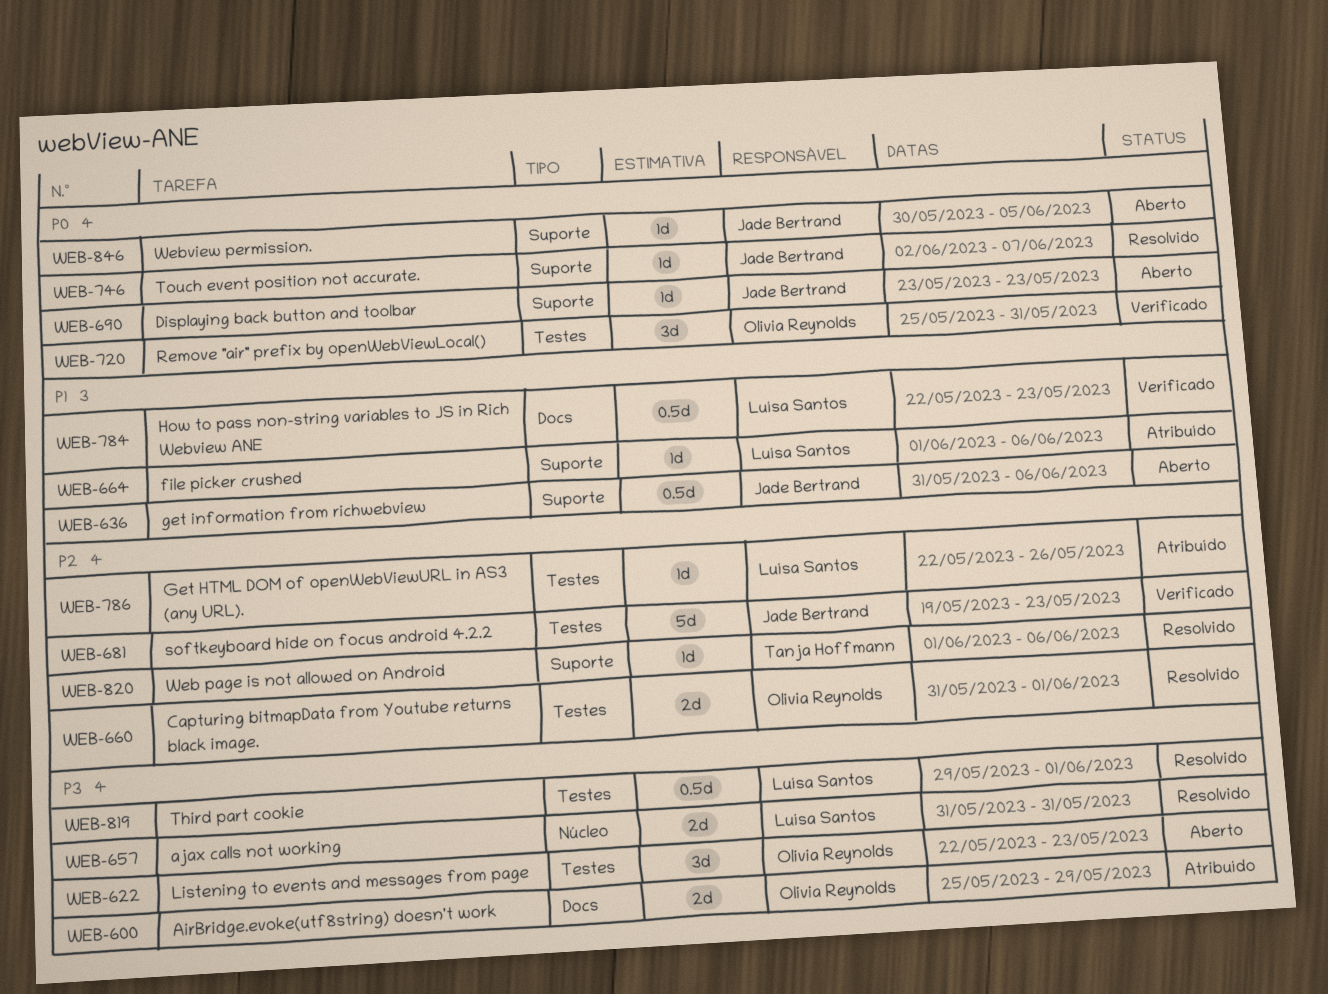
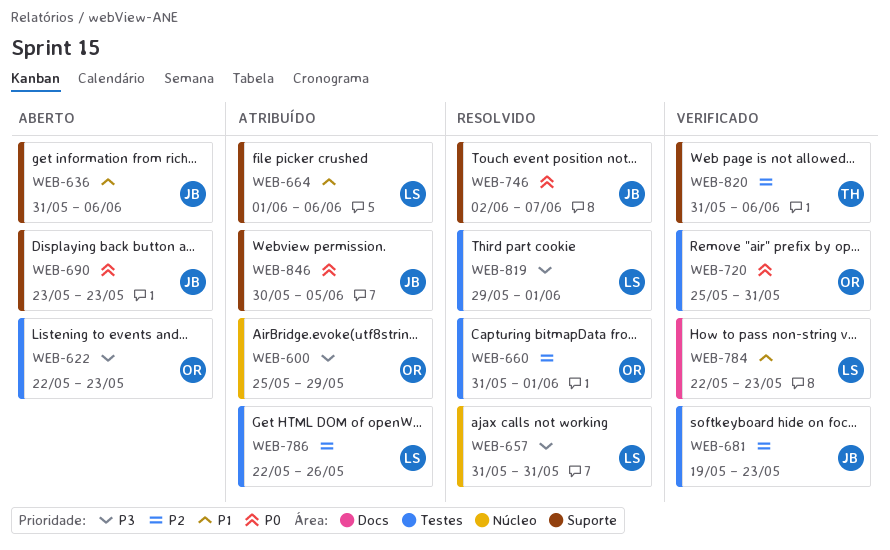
WEB-600, label: Docs -> Núcleo
WEB-820, status: Resolvido -> Verificado
WEB-820, start: Jun 1 -> May 31
WEB-846, status: Aberto -> Atribuído

